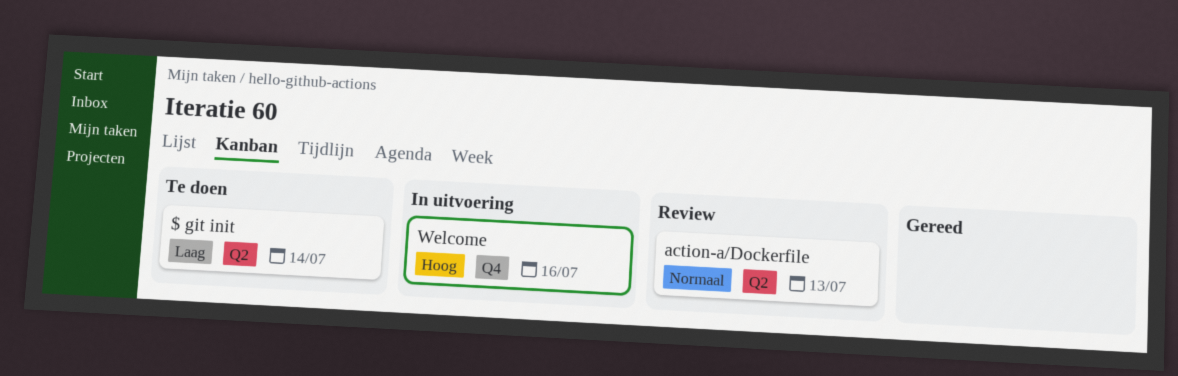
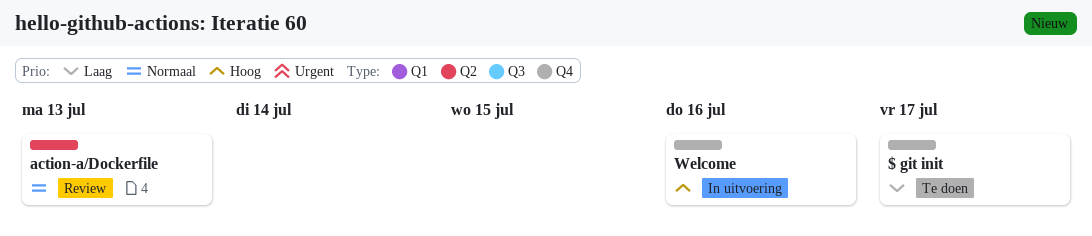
$ git init, label: Q2 -> Q4
$ git init, due: Jul 14 -> Jul 17

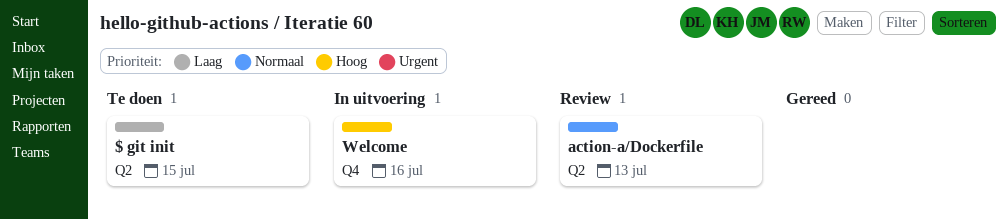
$ git init, label: Q4 -> Q2
$ git init, due: Jul 17 -> Jul 15

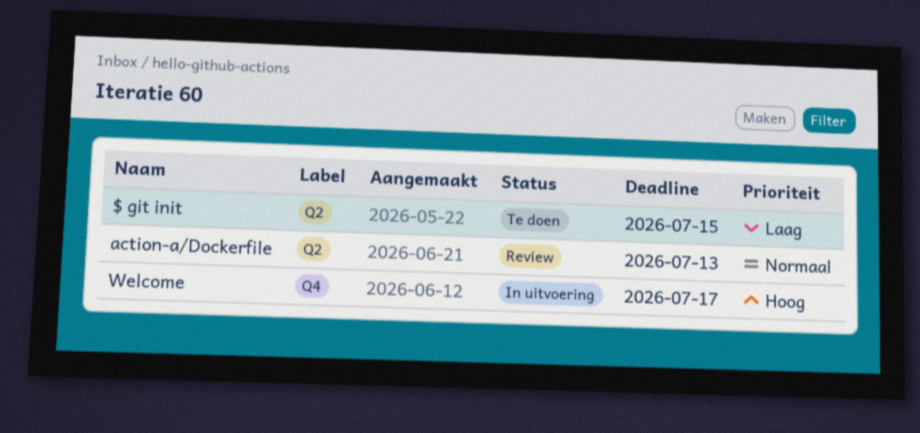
Welcome, due: Jul 16 -> Jul 17

